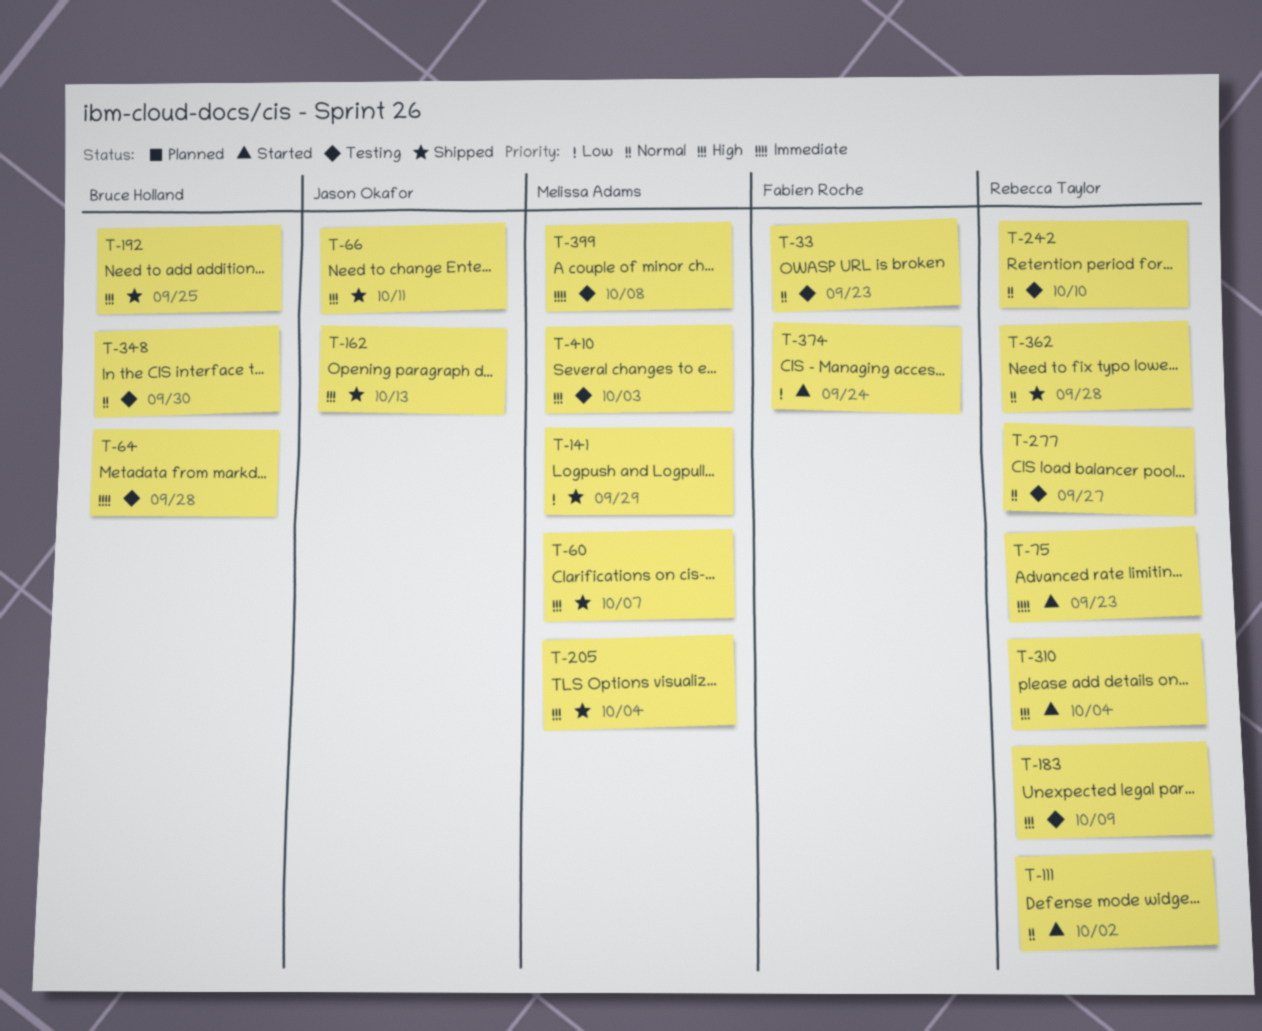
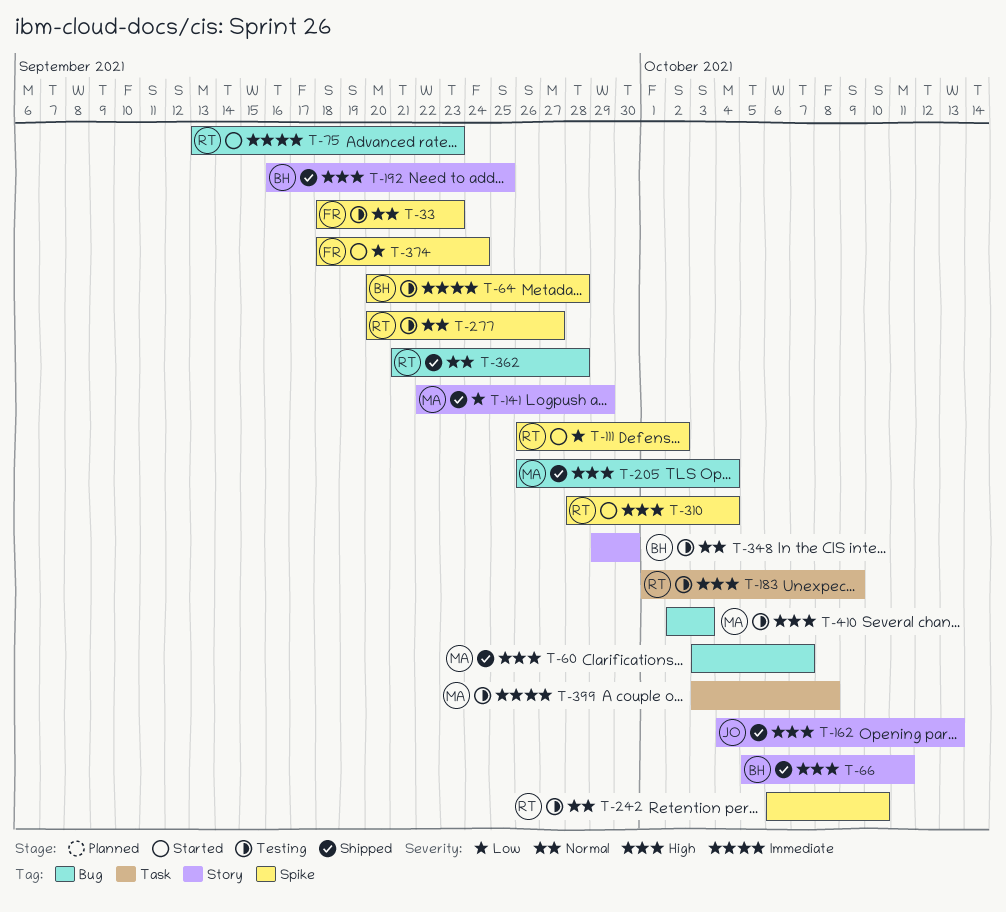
T-66, owner: Jason Okafor -> Bruce Holland
T-111, priority: Normal -> Low

